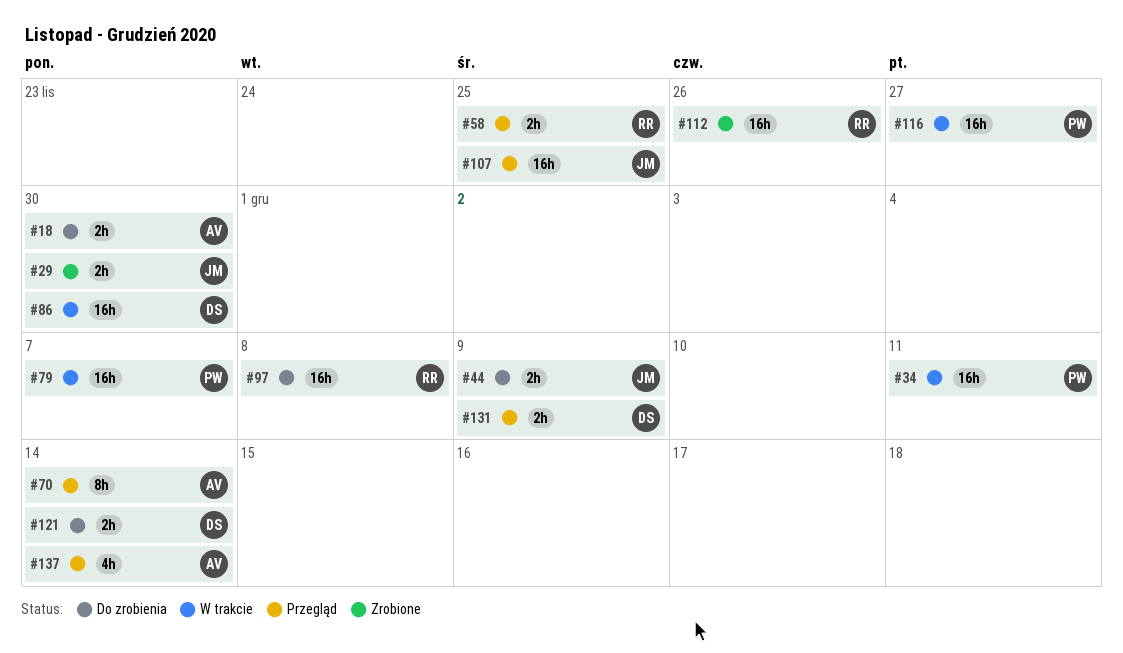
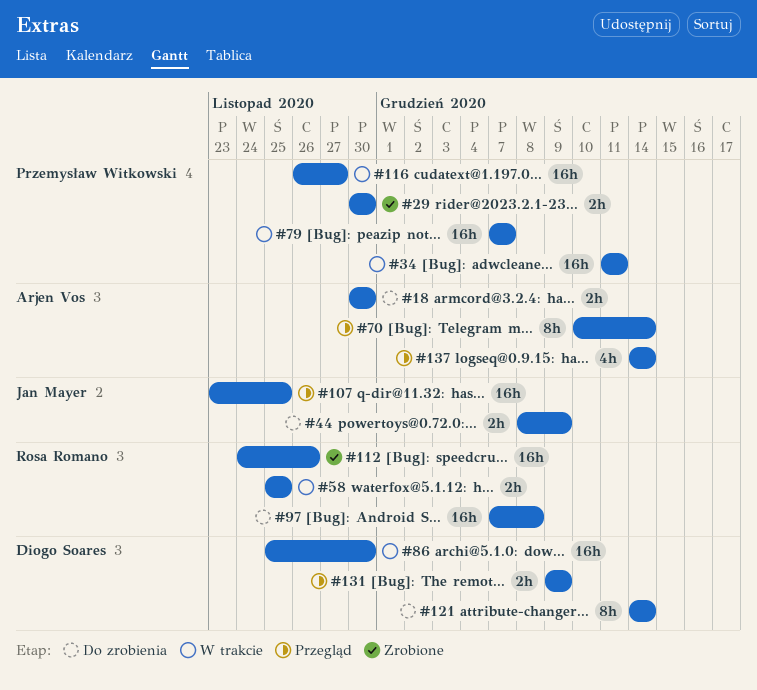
#29, owner: Jan Mayer -> Przemysław Witkowski
#58, status: Przegląd -> W trakcie
#121, estimate: 2h -> 8h

